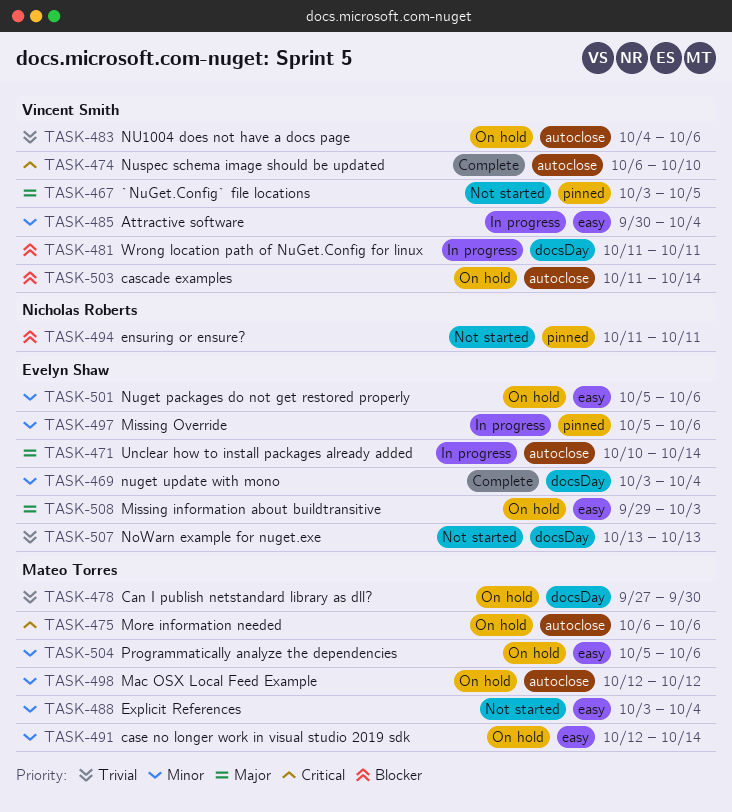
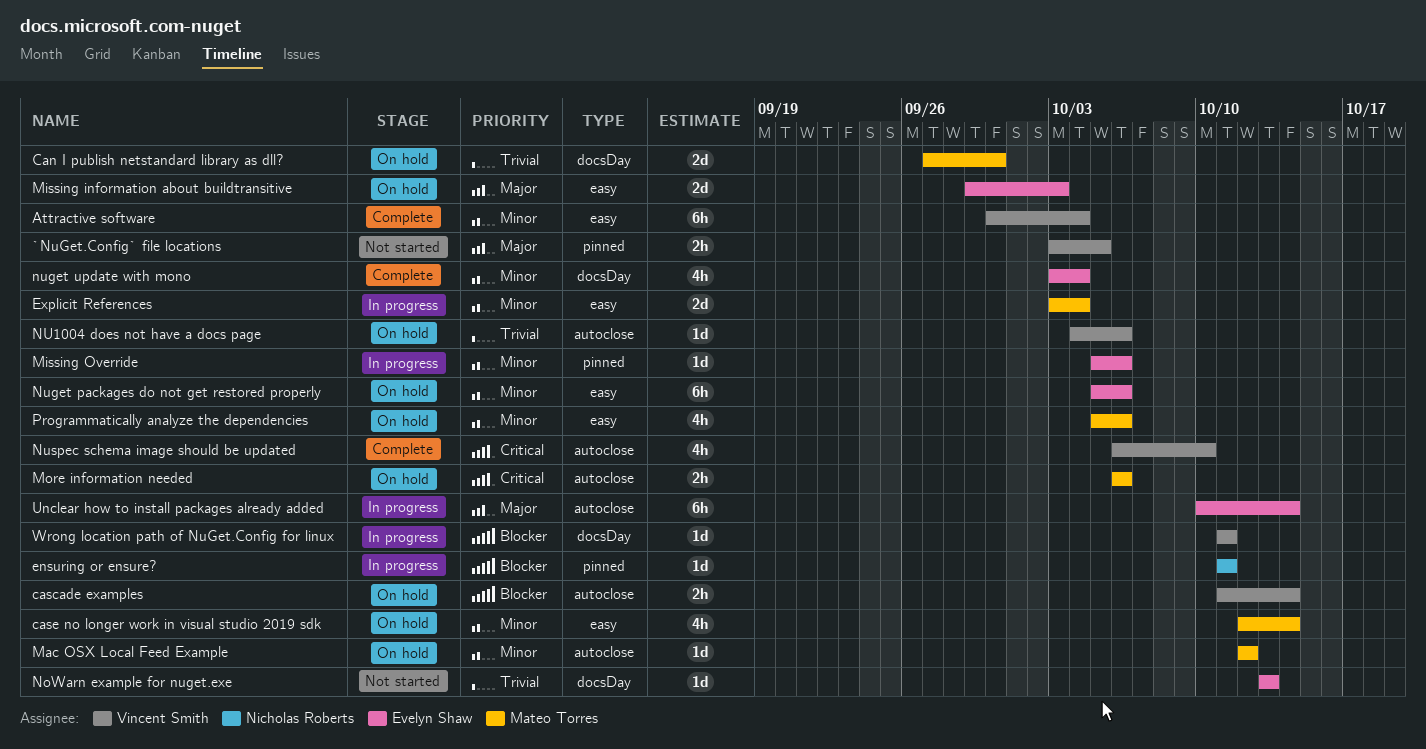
Attractive software, status: In progress -> Complete
ensuring or ensure?, status: Not started -> In progress
Explicit References, status: Not started -> In progress

